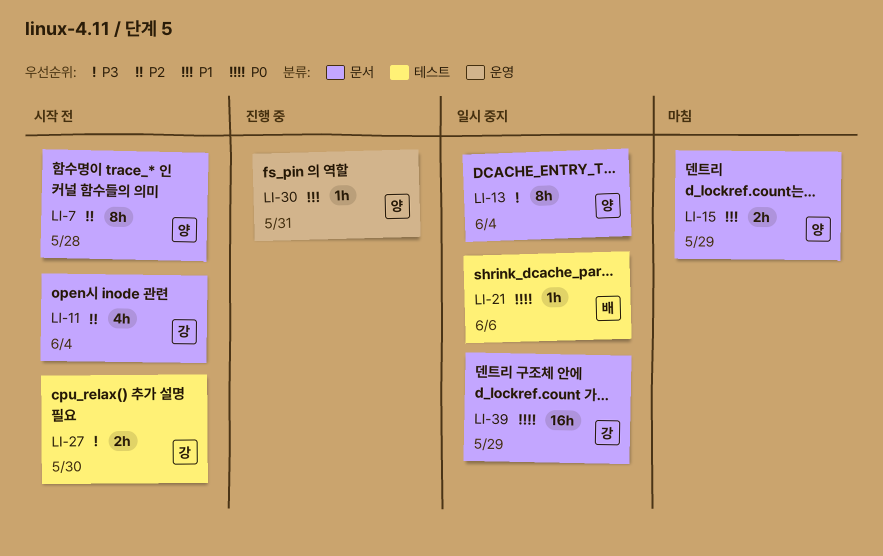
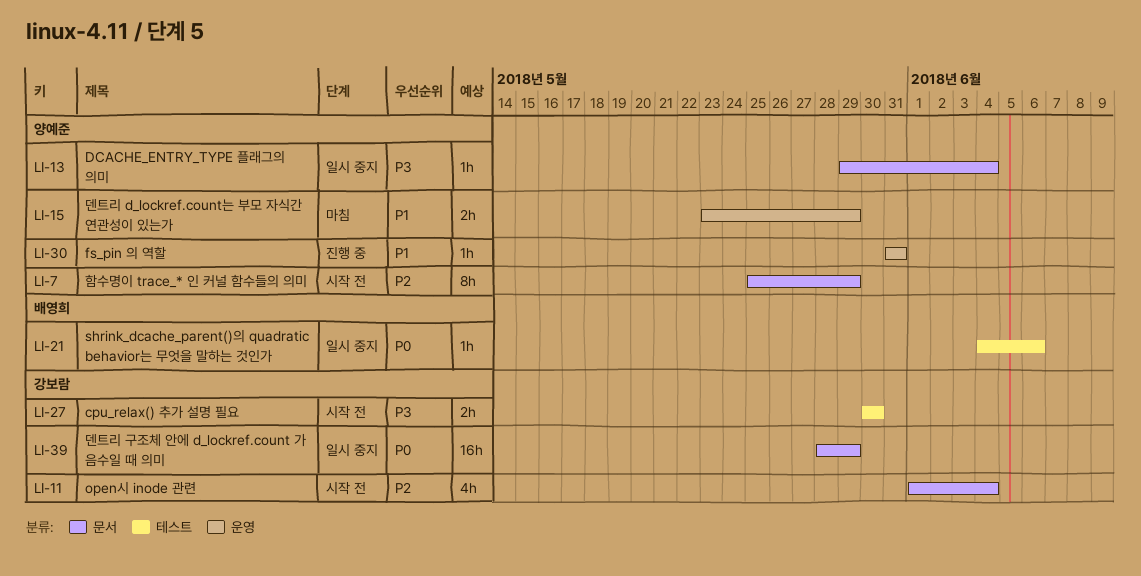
LI-7, due: May 28 -> May 29
LI-13, estimate: 8h -> 1h
LI-15, label: 문서 -> 운영

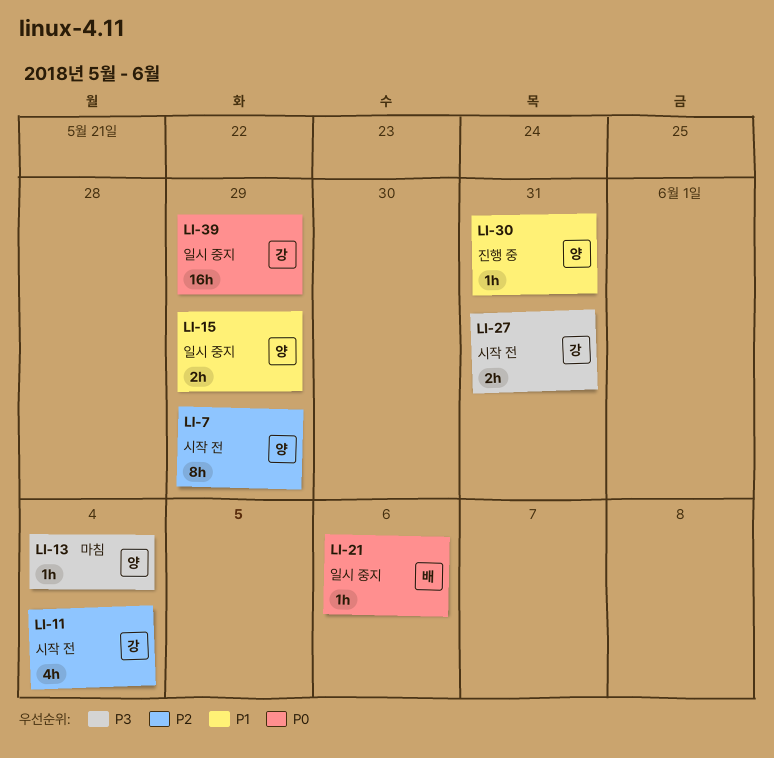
LI-13, status: 일시 중지 -> 마침
LI-15, status: 마침 -> 일시 중지
LI-27, due: May 30 -> May 31

